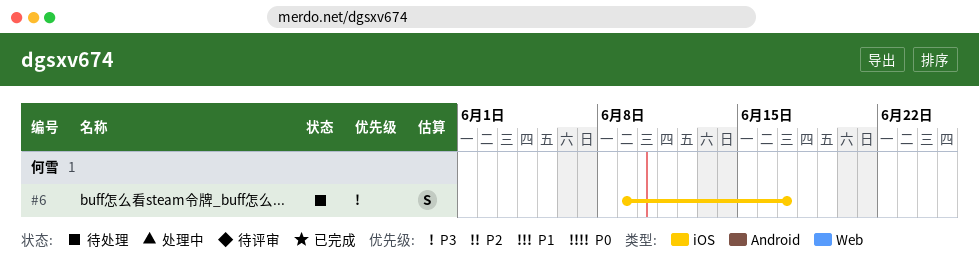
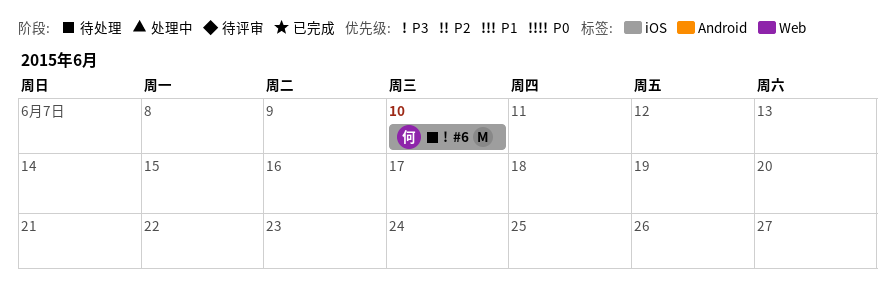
#6, estimate: S -> M
#6, start: Jun 9 -> Jun 10
#6, due: Jun 17 -> Jun 10

